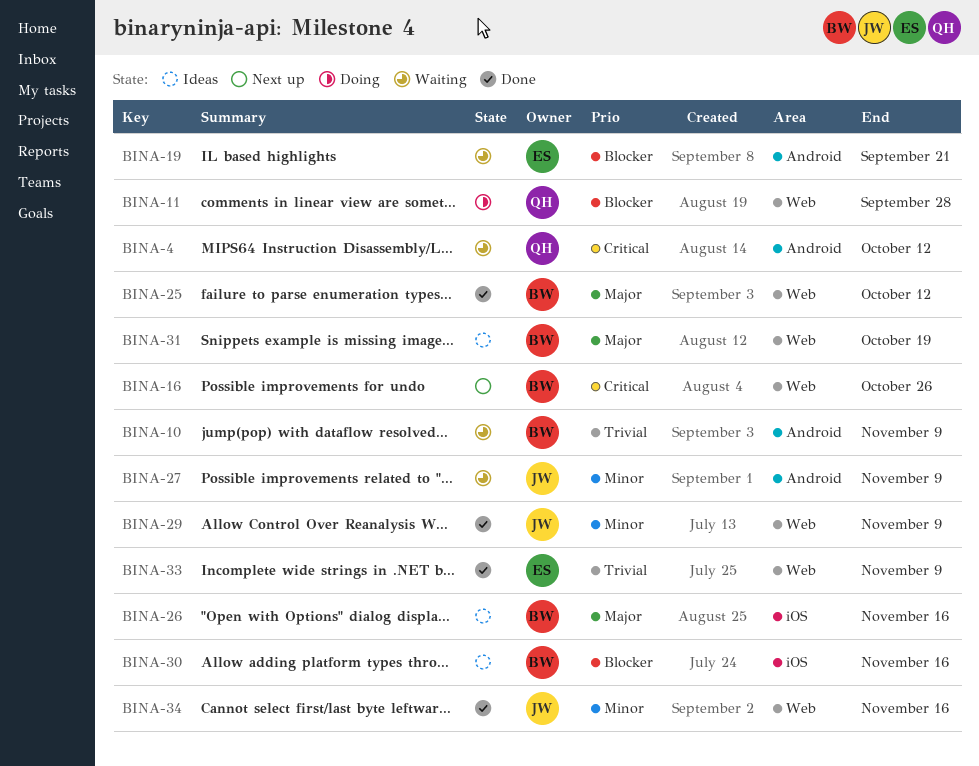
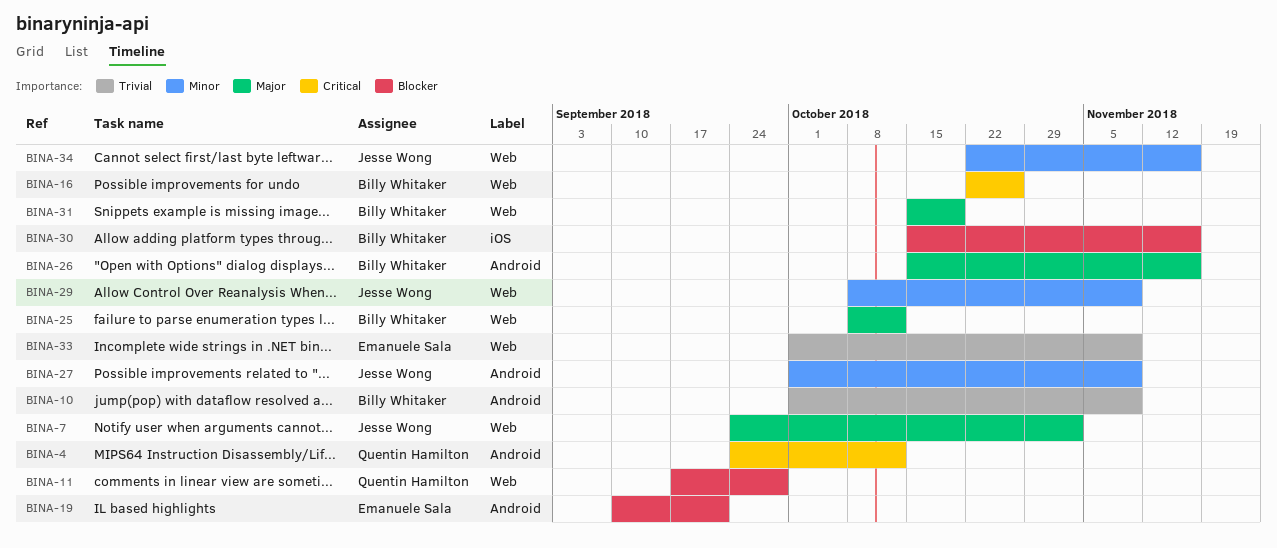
BINA-7: none -> present
BINA-26, label: iOS -> Android

